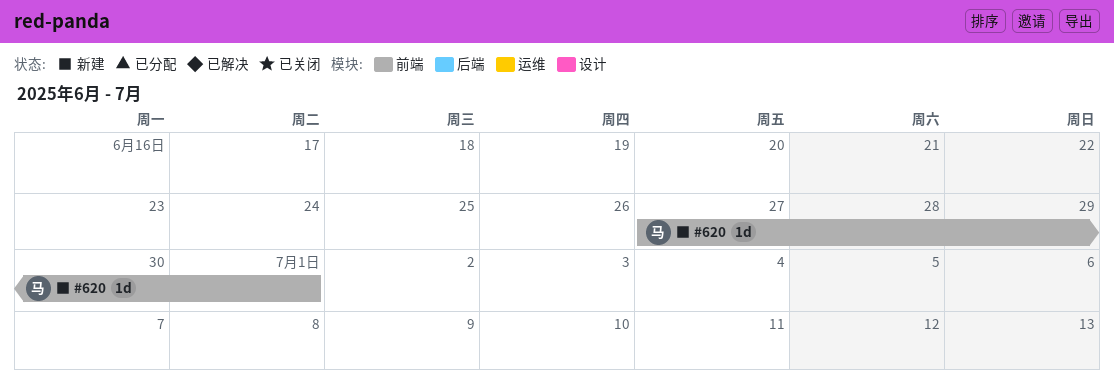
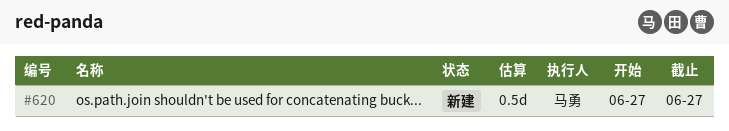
#620, estimate: 1d -> 0.5d
#620, due: Jul 1 -> Jun 27

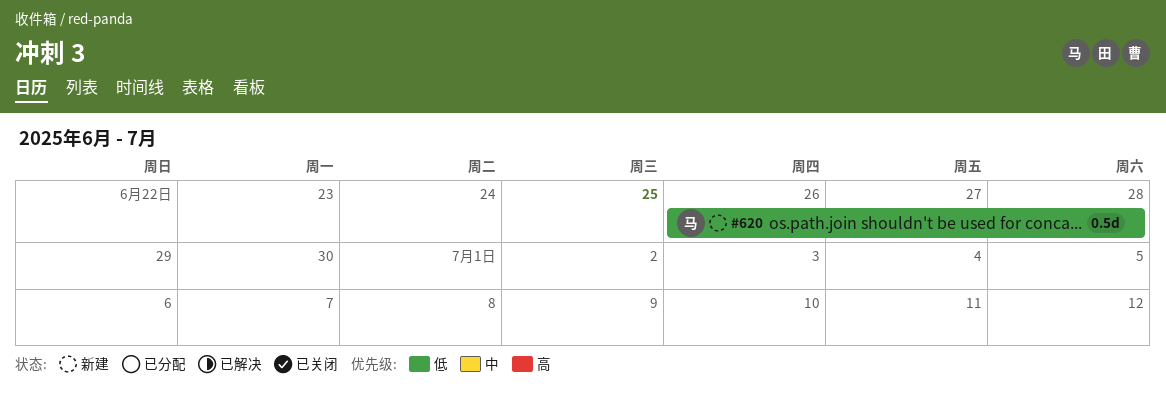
#620, start: Jun 27 -> Jun 26
#620, due: Jun 27 -> Jun 28

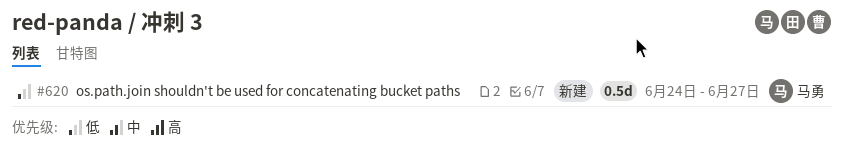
#620, start: Jun 26 -> Jun 24
#620, due: Jun 28 -> Jun 27

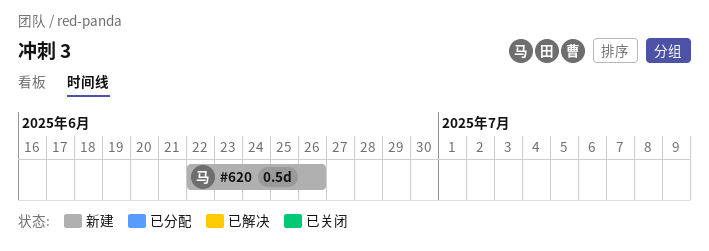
#620, start: Jun 24 -> Jun 22
#620, due: Jun 27 -> Jun 26

